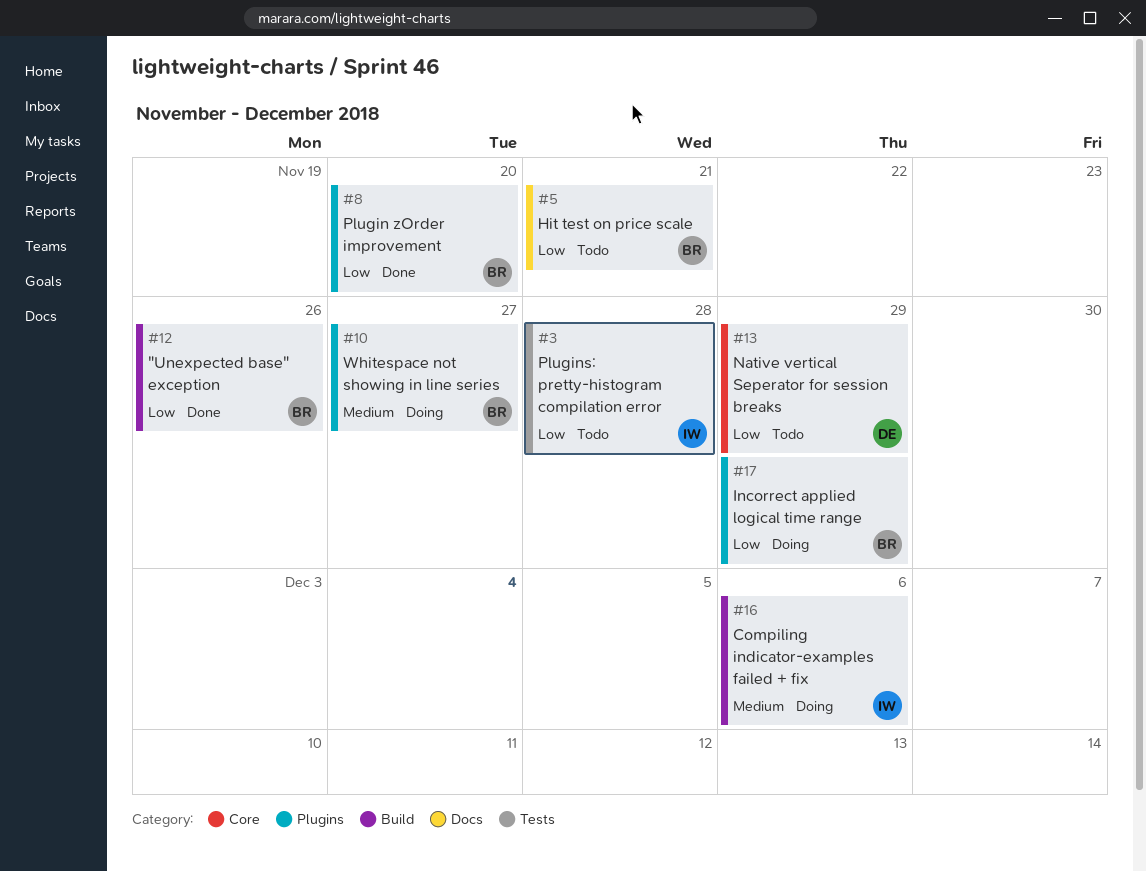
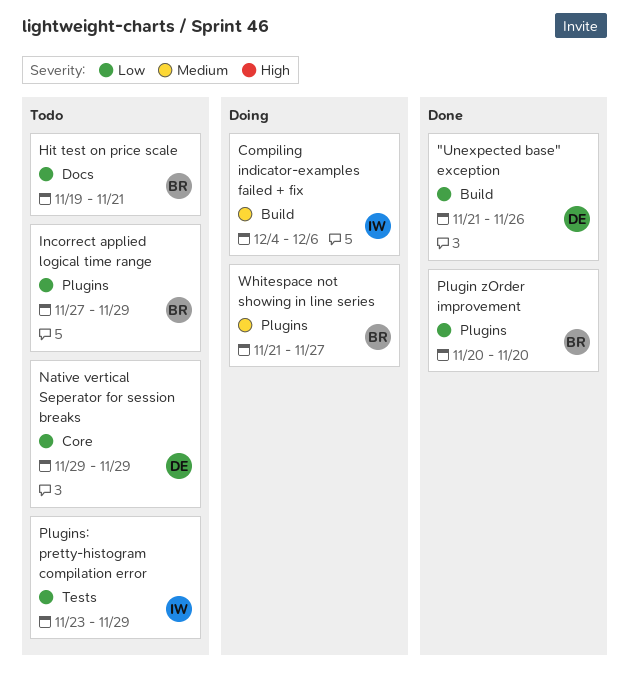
"Unexpected base" exception, owner: BR -> DE
Incorrect applied logical time range, status: Doing -> Todo
Plugins: pretty-histogram compilation error, due: Nov 28 -> Nov 29

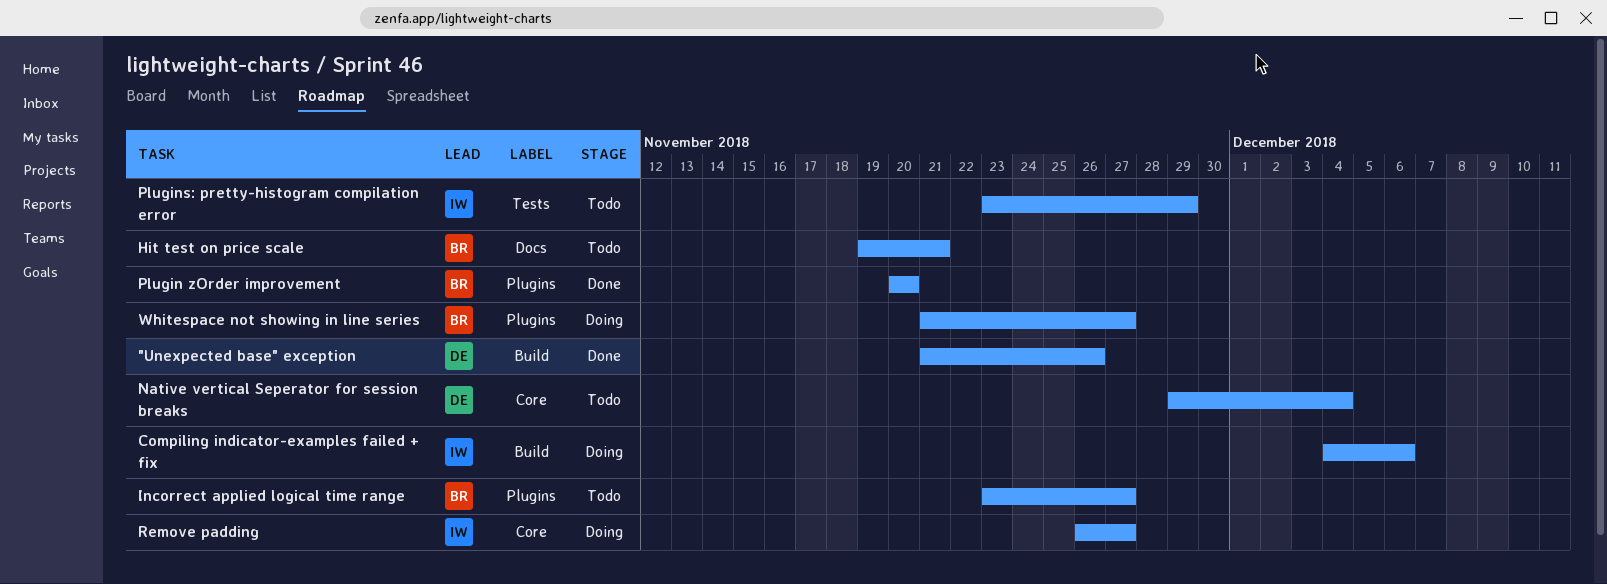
Incorrect applied logical time range, start: Nov 27 -> Nov 23
Incorrect applied logical time range, due: Nov 29 -> Nov 27
Native vertical Seperator for session breaks, due: Nov 29 -> Dec 4
Remove padding: none -> present

